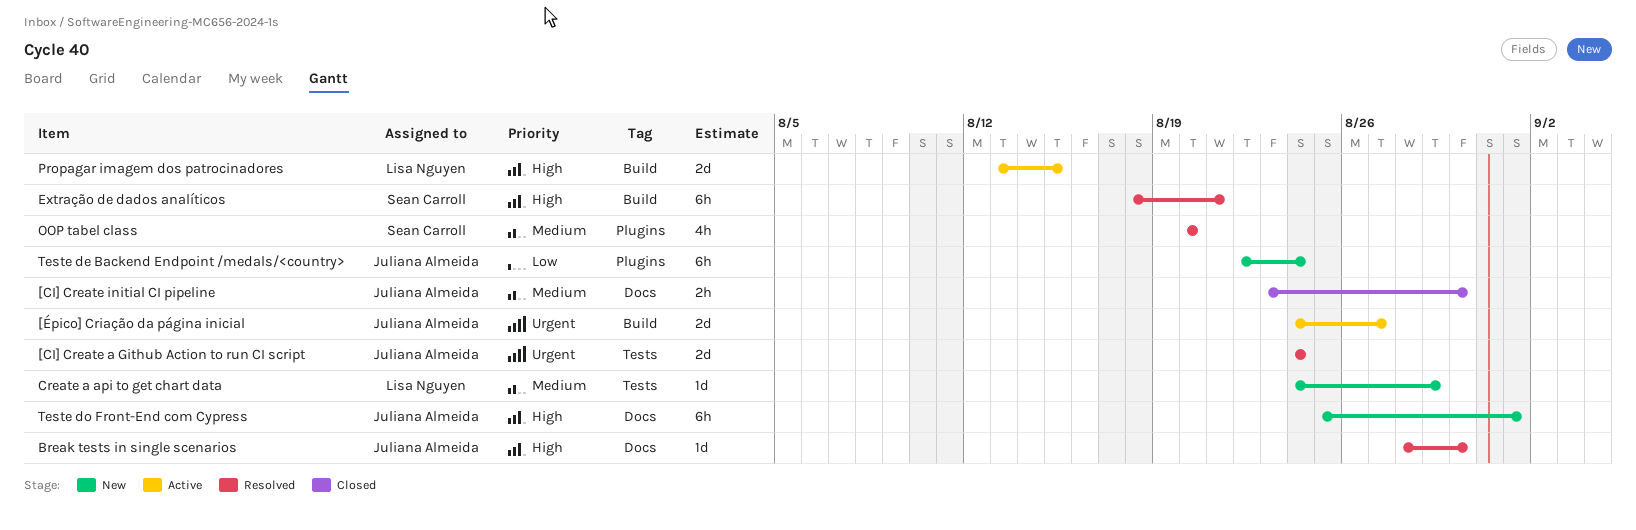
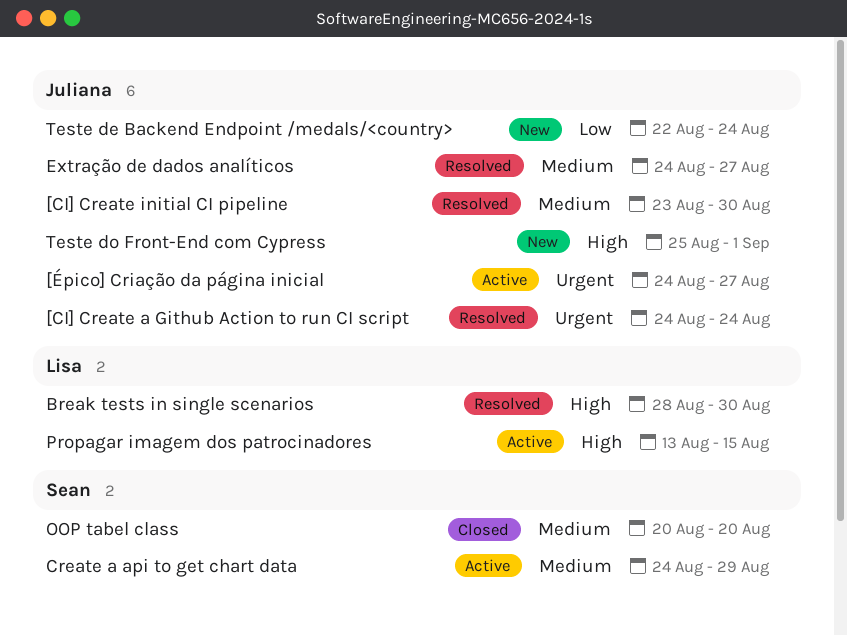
[CI] Create initial CI pipeline, status: Closed -> Resolved
Break tests in single scenarios, owner: Juliana Almeida -> Lisa Nguyen
Create a api to get chart data, status: New -> Active
Create a api to get chart data, owner: Lisa Nguyen -> Sean Carroll
Extração de dados analíticos, owner: Sean Carroll -> Juliana Almeida
Extração de dados analíticos, priority: High -> Medium
Extração de dados analíticos, start: Aug 18 -> Aug 24
Extração de dados analíticos, due: Aug 21 -> Aug 27
OOP tabel class, status: Resolved -> Closed

